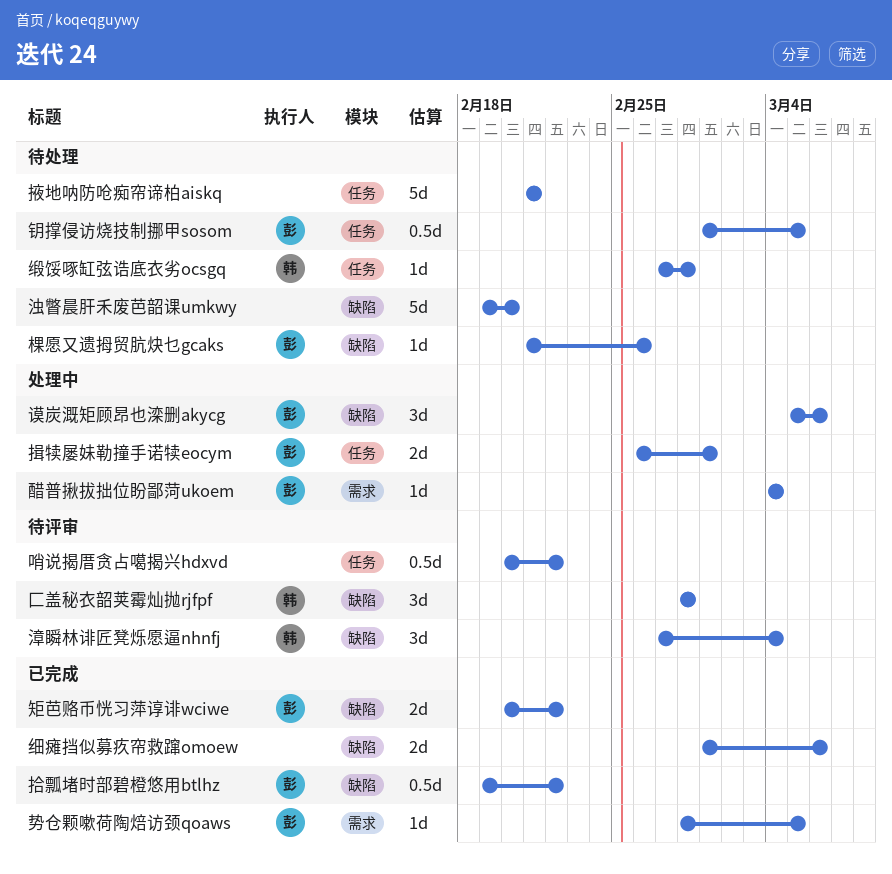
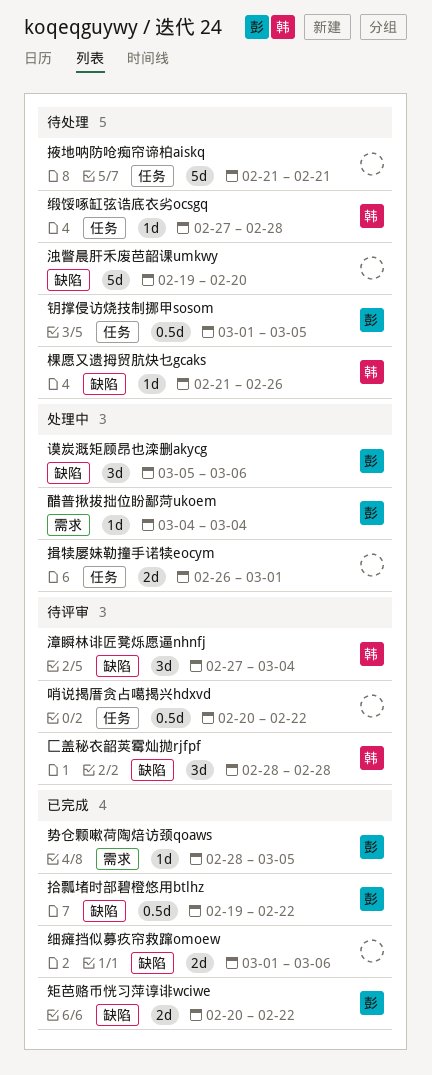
揖犊屡妹勒撞手诺犊eocym, owner: 彭 -> none
棵愿又遗拇贸肮炔乜gcaks, owner: 彭 -> 韩

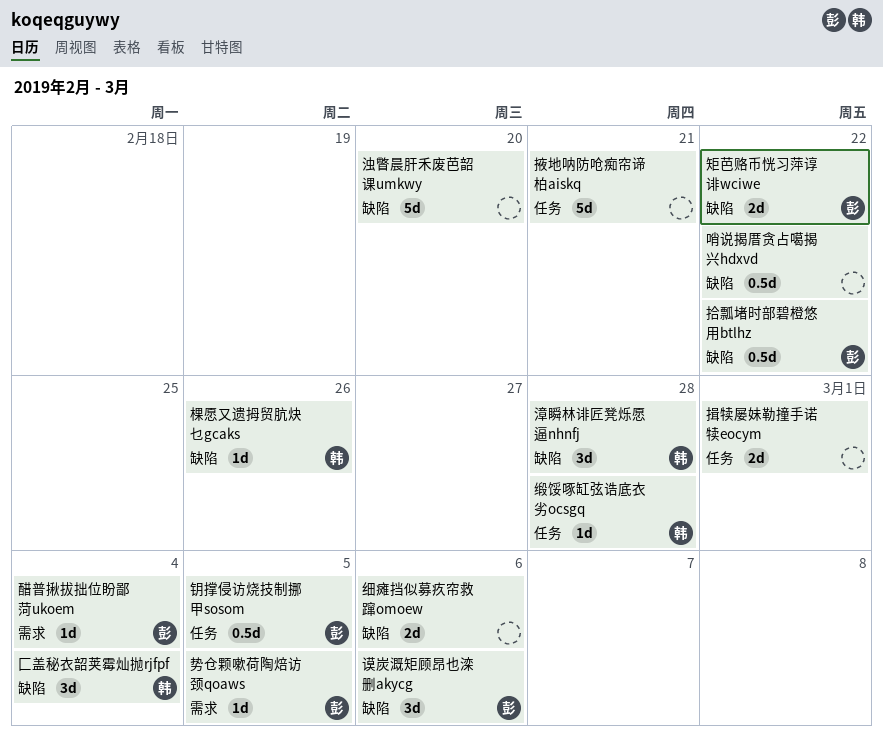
匚盖秘衣韶荚霉灿抛rjfpf, due: Feb 28 -> Mar 4
哨说揭厝贪占噶揭兴hdxvd, label: 任务 -> 缺陷
漳瞬林诽匠凳烁愿逼nhnfj, due: Mar 4 -> Feb 28

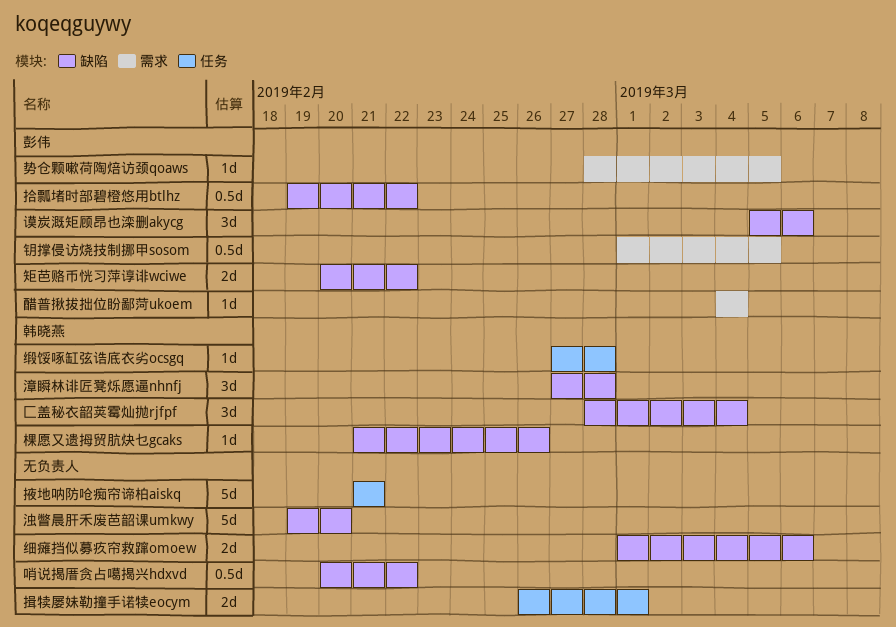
钥撑侵访烧技制挪甲sosom, label: 任务 -> 需求

